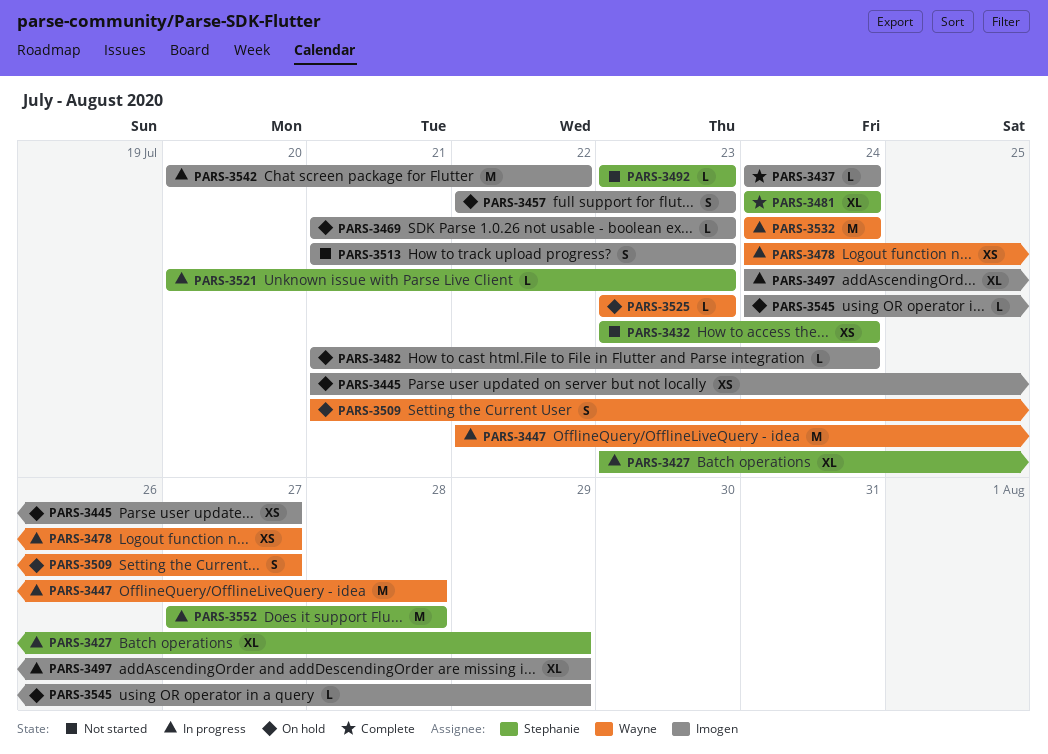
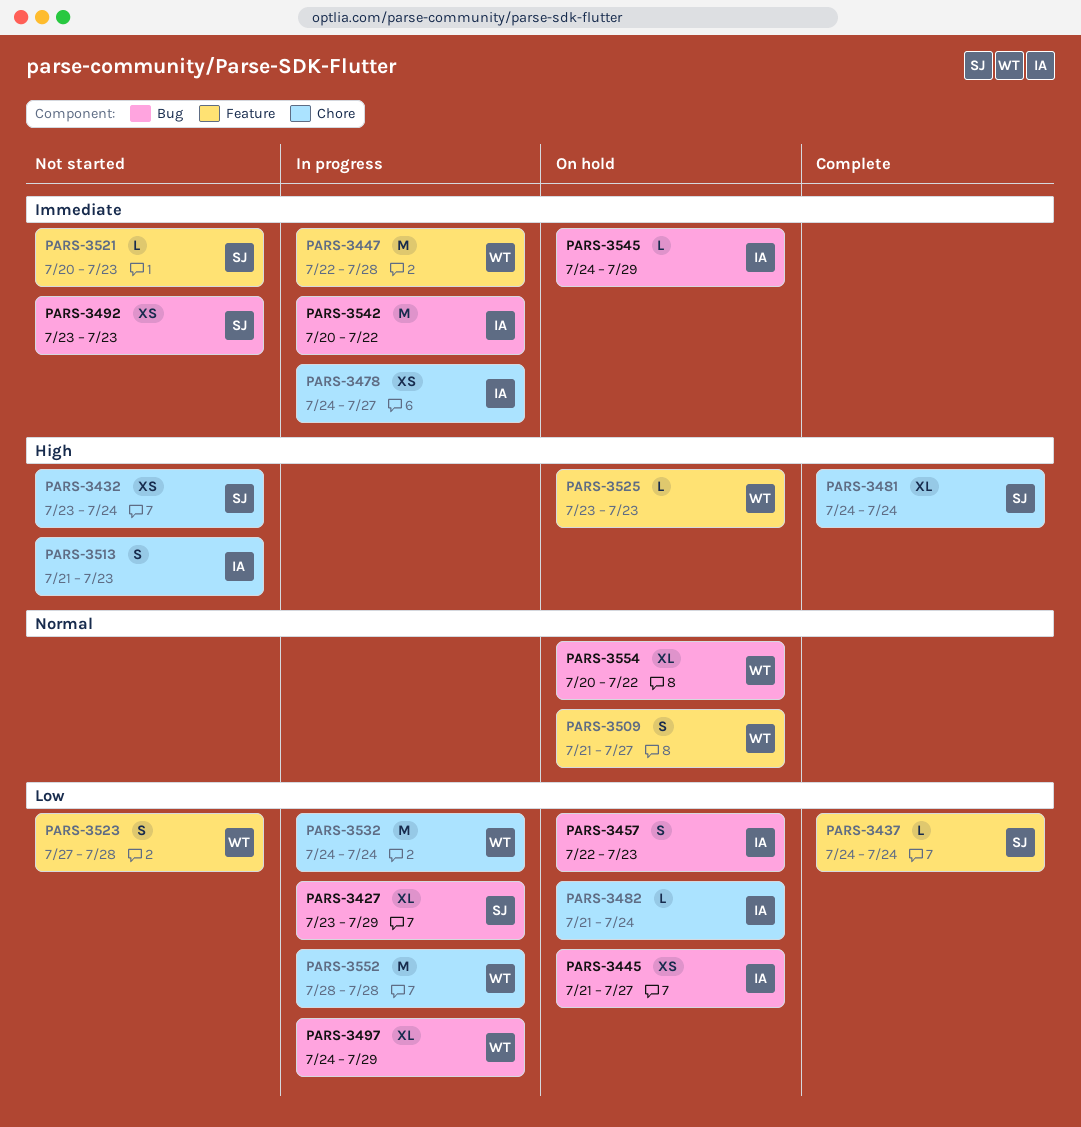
PARS-3437, owner: Imogen -> Stephanie
PARS-3469: present -> none
PARS-3478, owner: Wayne -> Imogen
PARS-3492, estimate: L -> XS
PARS-3497, owner: Imogen -> Wayne
PARS-3521, status: In progress -> Not started
PARS-3523: none -> present
PARS-3552, owner: Stephanie -> Wayne
PARS-3552, start: Jul 27 -> Jul 28
PARS-3554: none -> present

